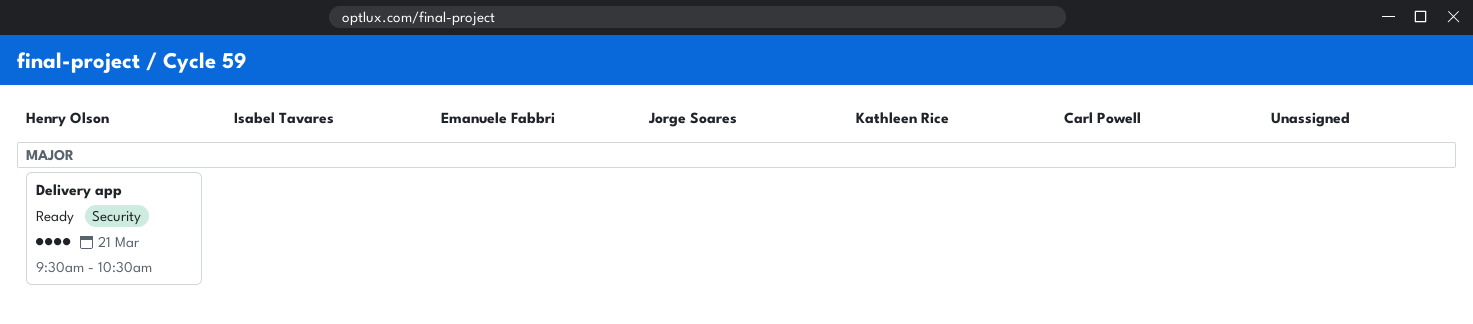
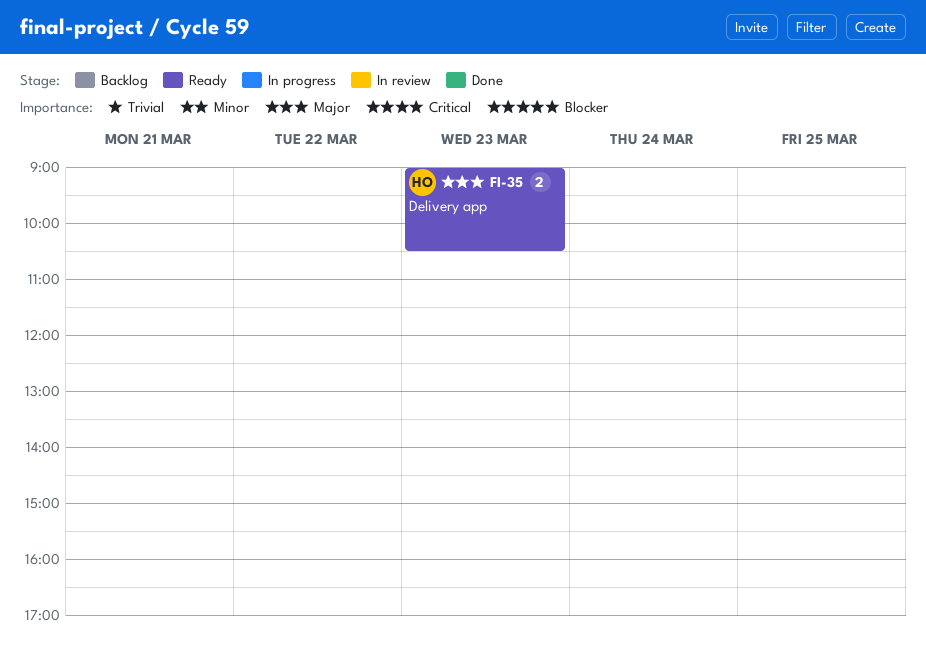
Delivery app, estimate: 4 -> 2
Delivery app, day: Mar 21 -> Mar 23
Delivery app, begins: 09:30 -> 09:00

